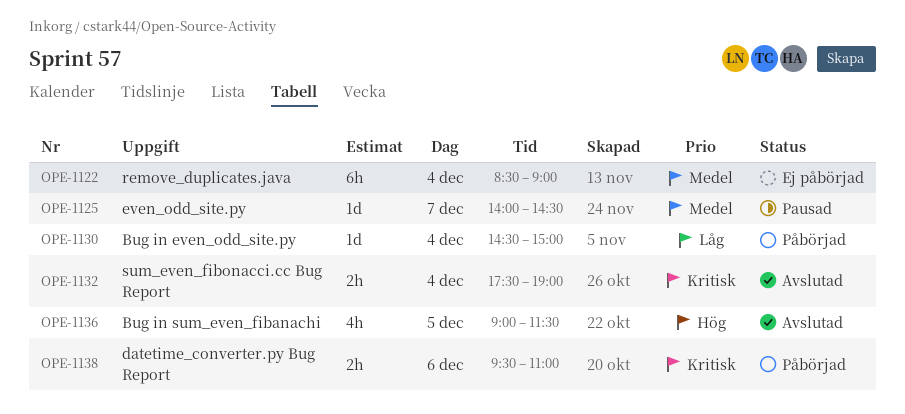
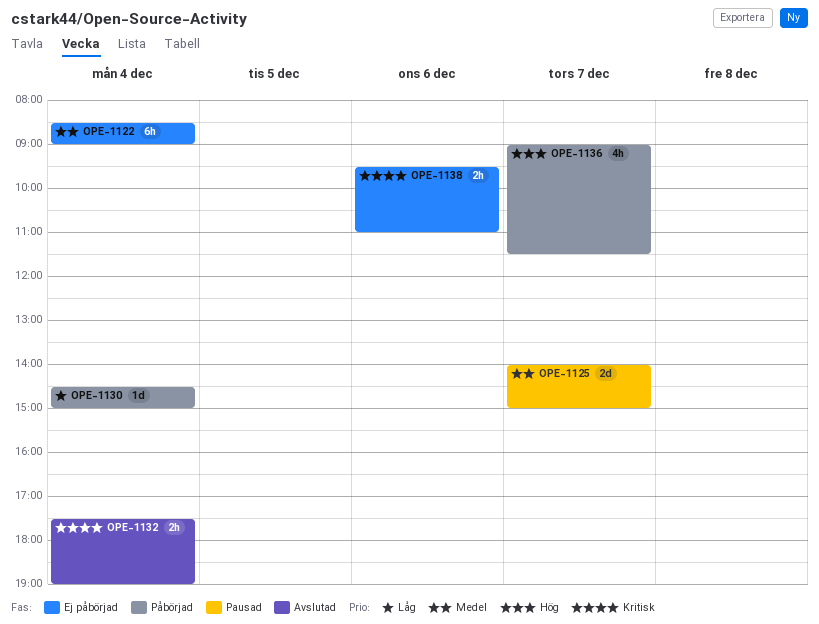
OPE-1125, estimate: 1d -> 2d
OPE-1125, ends: 14:30 -> 15:00
OPE-1136, status: Avslutad -> Påbörjad
OPE-1136, day: Dec 5 -> Dec 7
OPE-1138, status: Påbörjad -> Ej påbörjad

